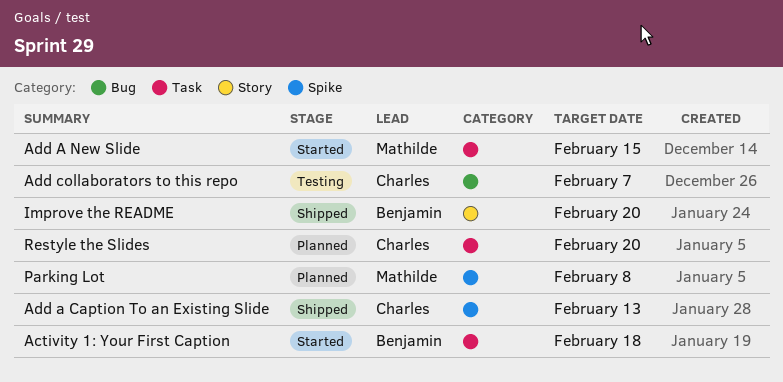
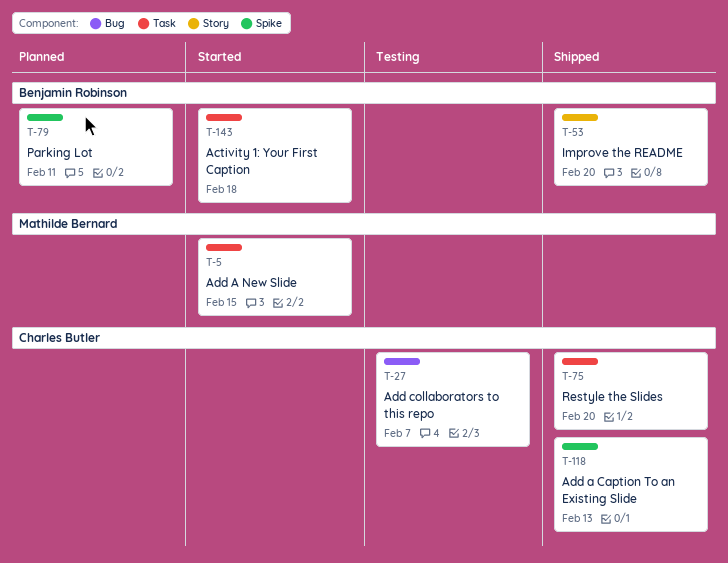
Parking Lot, owner: Mathilde Bernard -> Benjamin Robinson
Parking Lot, due: Feb 8 -> Feb 11
Restyle the Slides, status: Planned -> Shipped

